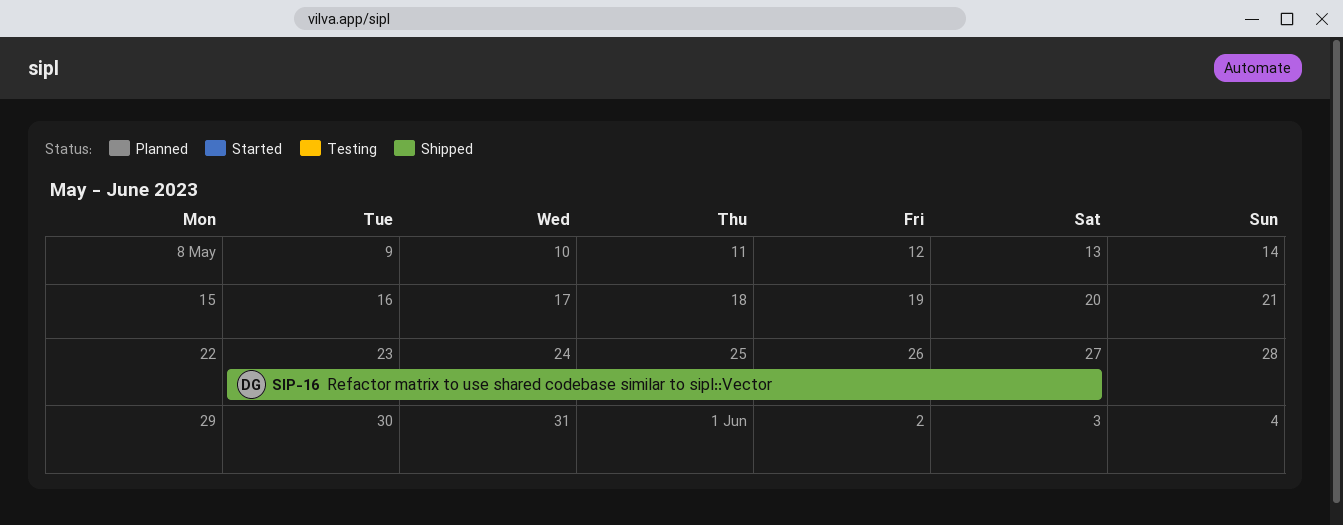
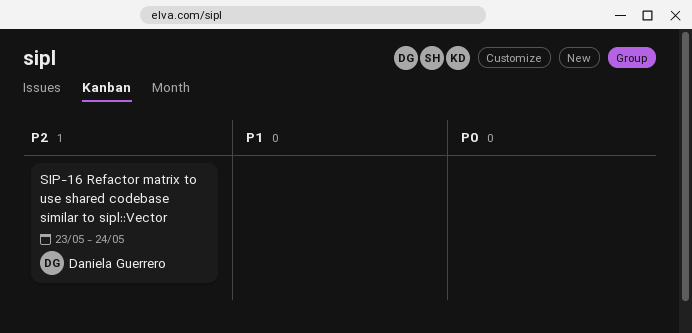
SIP-16, due: May 27 -> May 24

